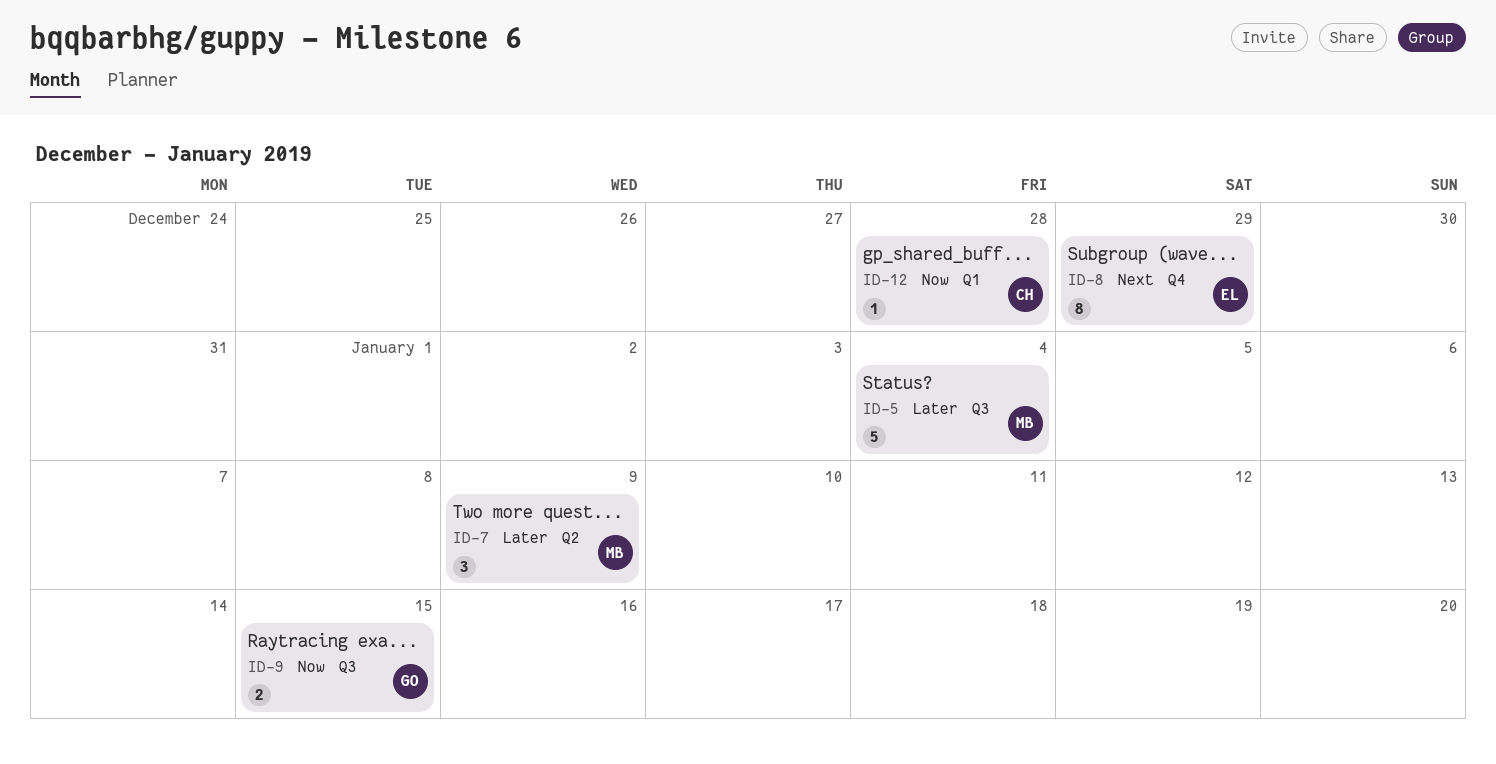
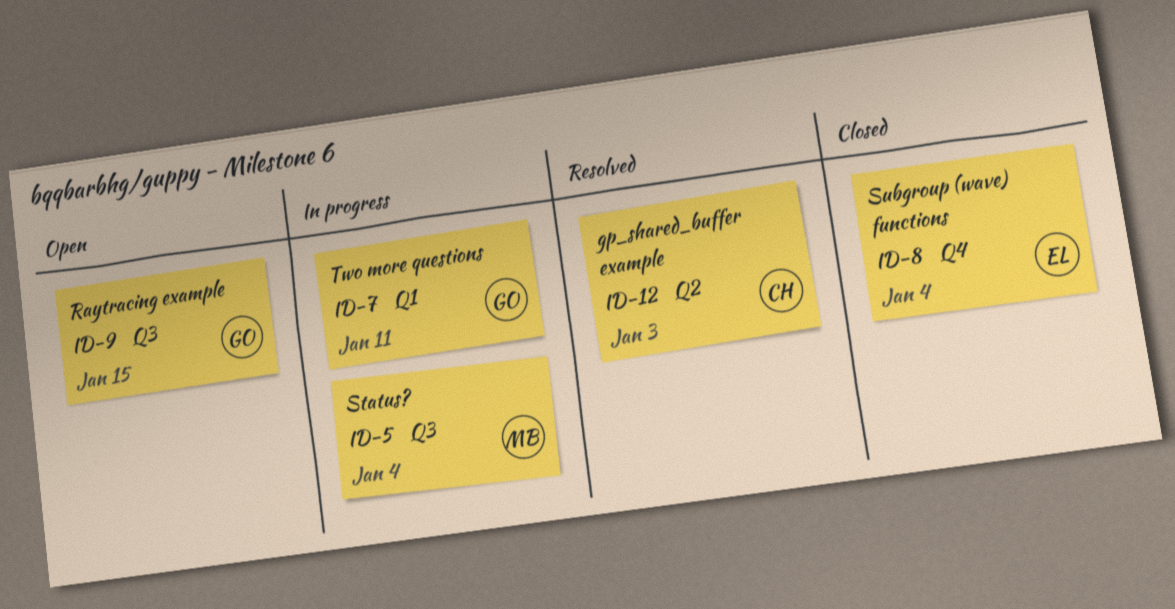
ID-7, owner: MB -> GO
ID-7, label: Q2 -> Q1
ID-7, due: Jan 9 -> Jan 11
ID-8, due: Dec 29 -> Jan 4
ID-12, label: Q1 -> Q2
ID-12, due: Dec 28 -> Jan 3

